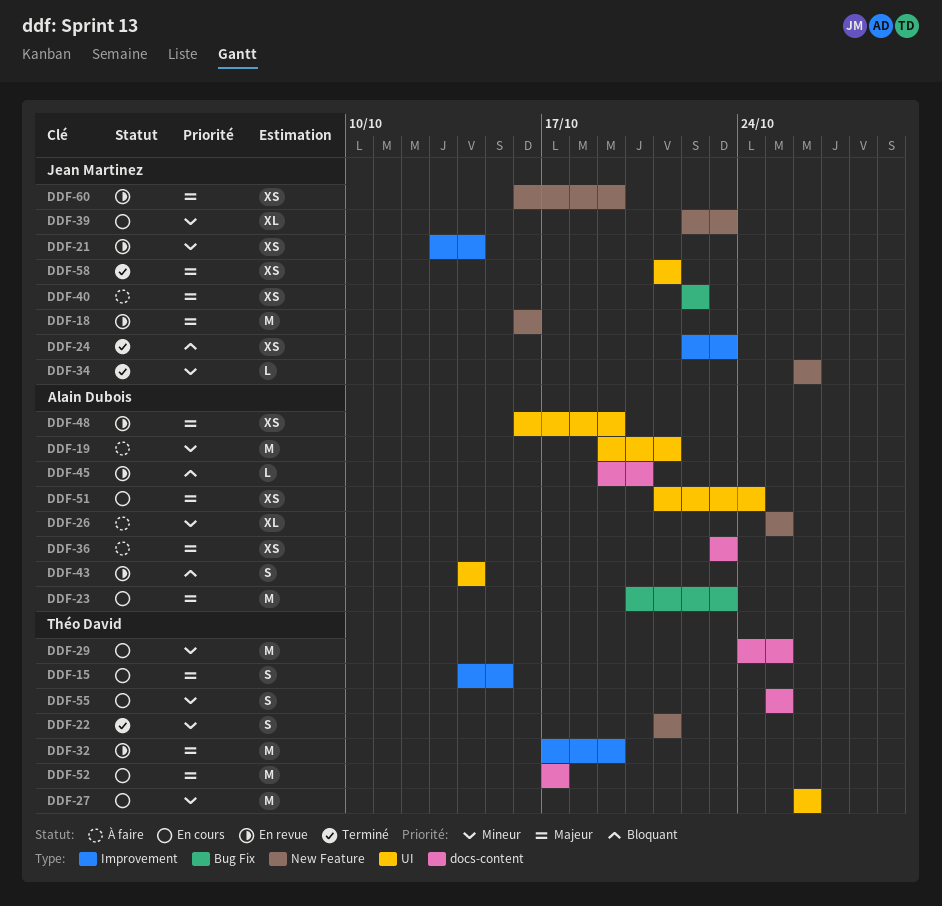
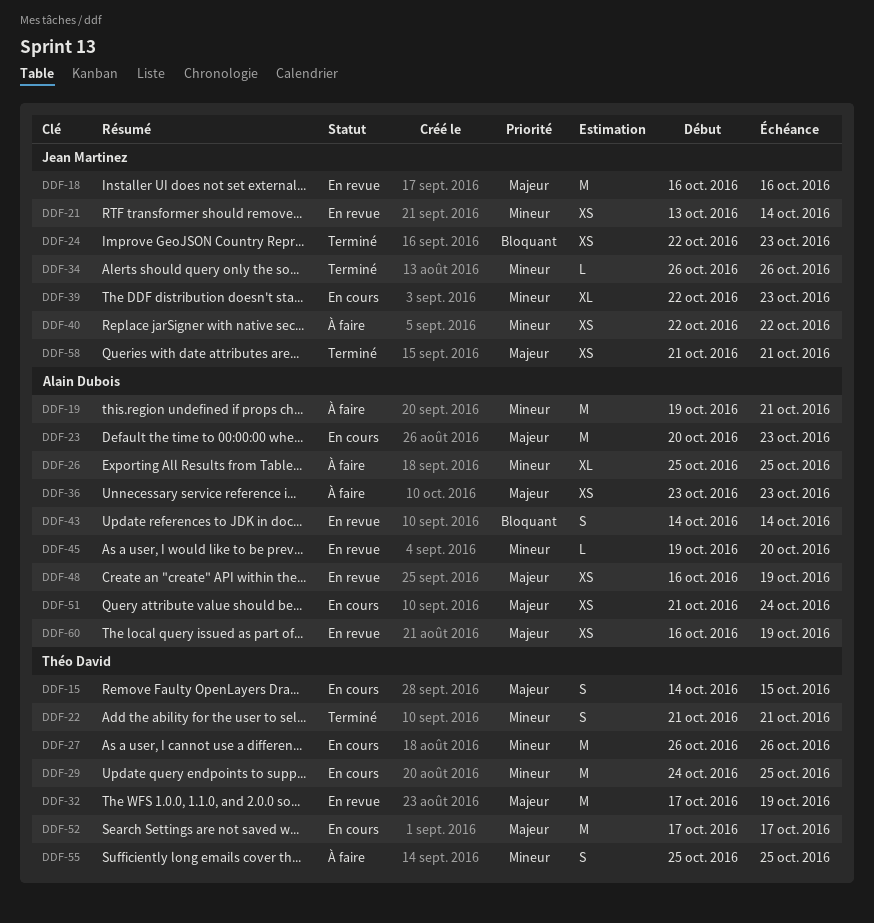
DDF-40, priority: Majeur -> Mineur
DDF-45, priority: Bloquant -> Mineur
DDF-55, status: En cours -> À faire
DDF-60, owner: Jean Martinez -> Alain Dubois

